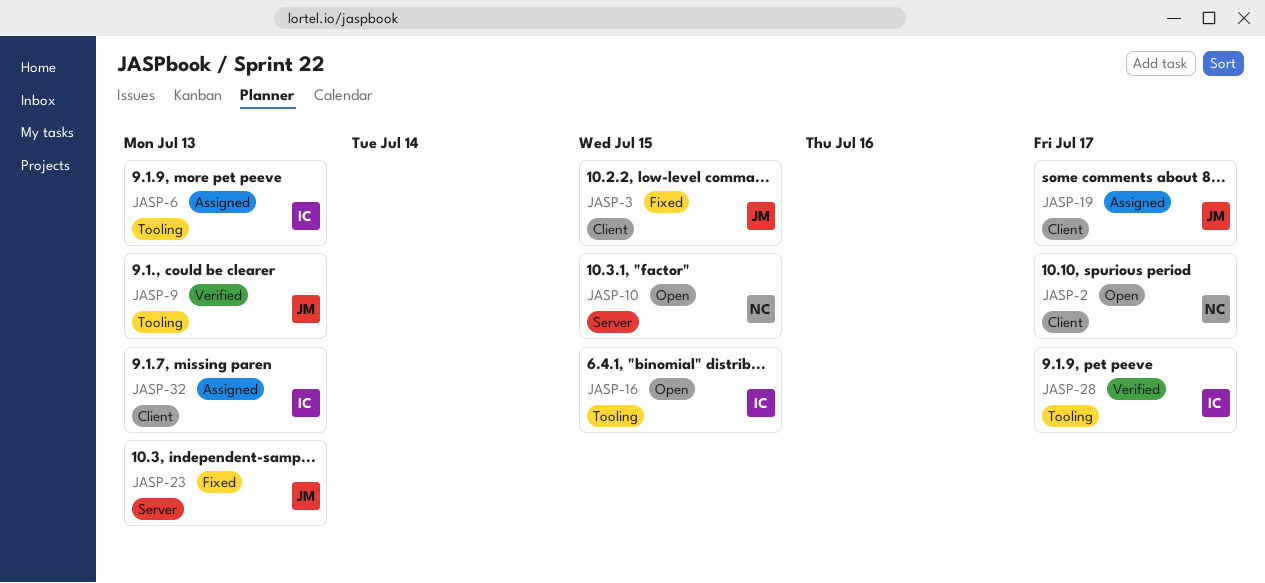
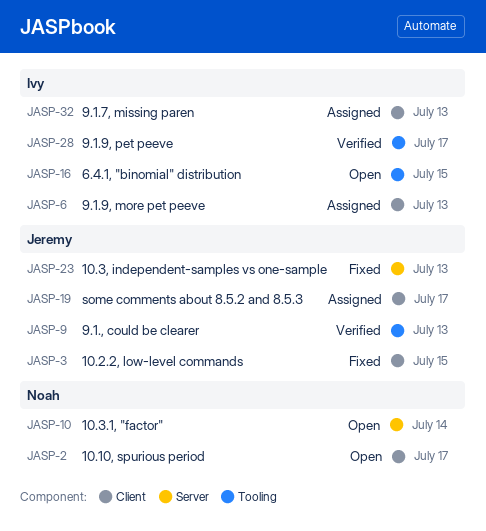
JASP-6, label: Tooling -> Client
JASP-10, due: Jul 15 -> Jul 14

